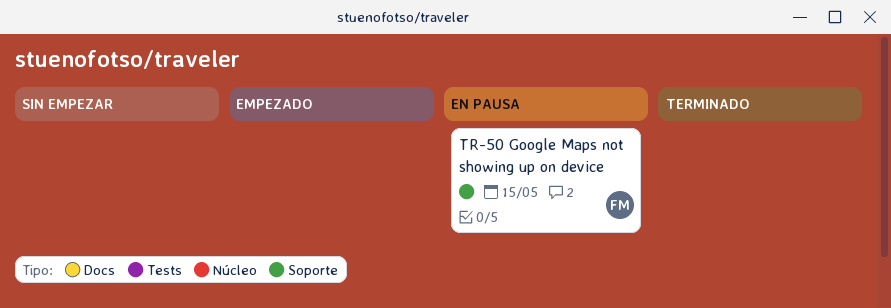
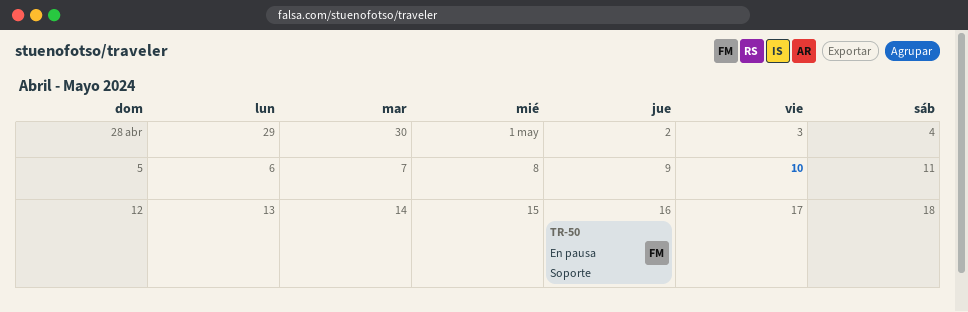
TR-50, due: May 15 -> May 16

